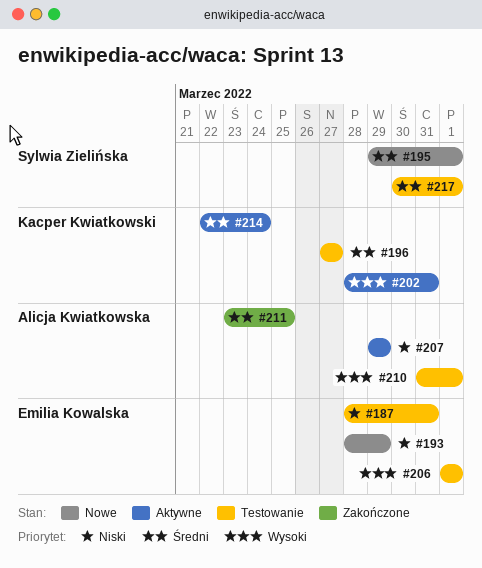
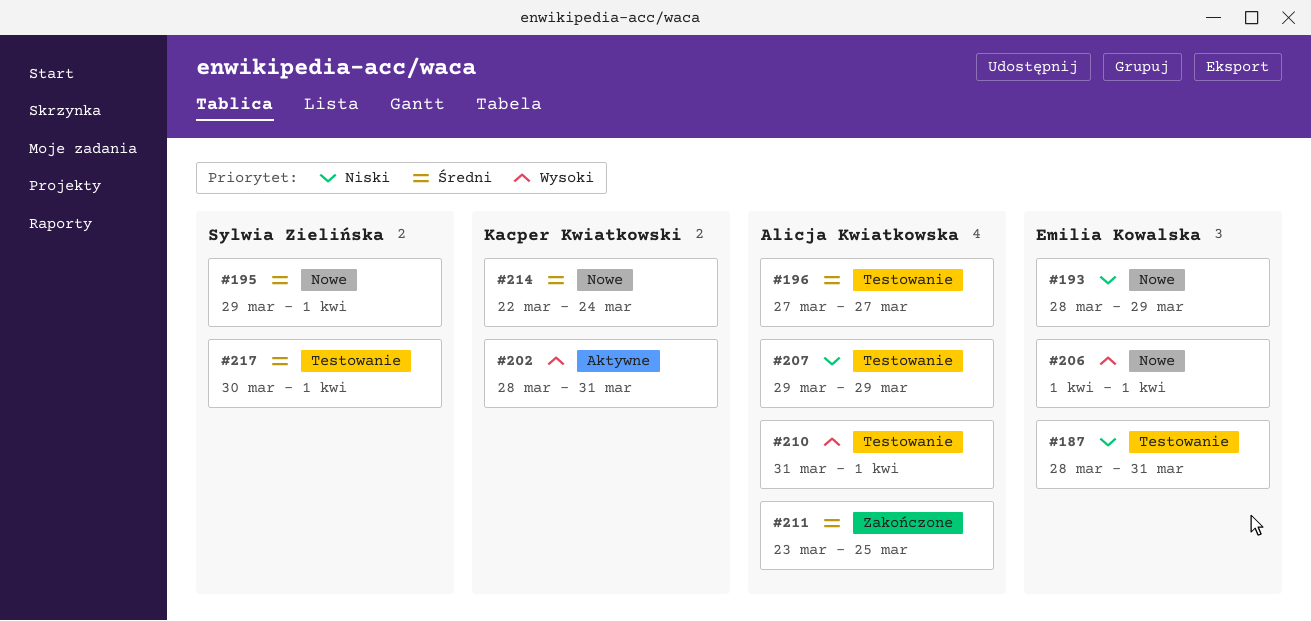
#196, owner: Kacper Kwiatkowski -> Alicja Kwiatkowska
#206, status: Testowanie -> Nowe
#207, status: Aktywne -> Testowanie
#214, status: Aktywne -> Nowe

